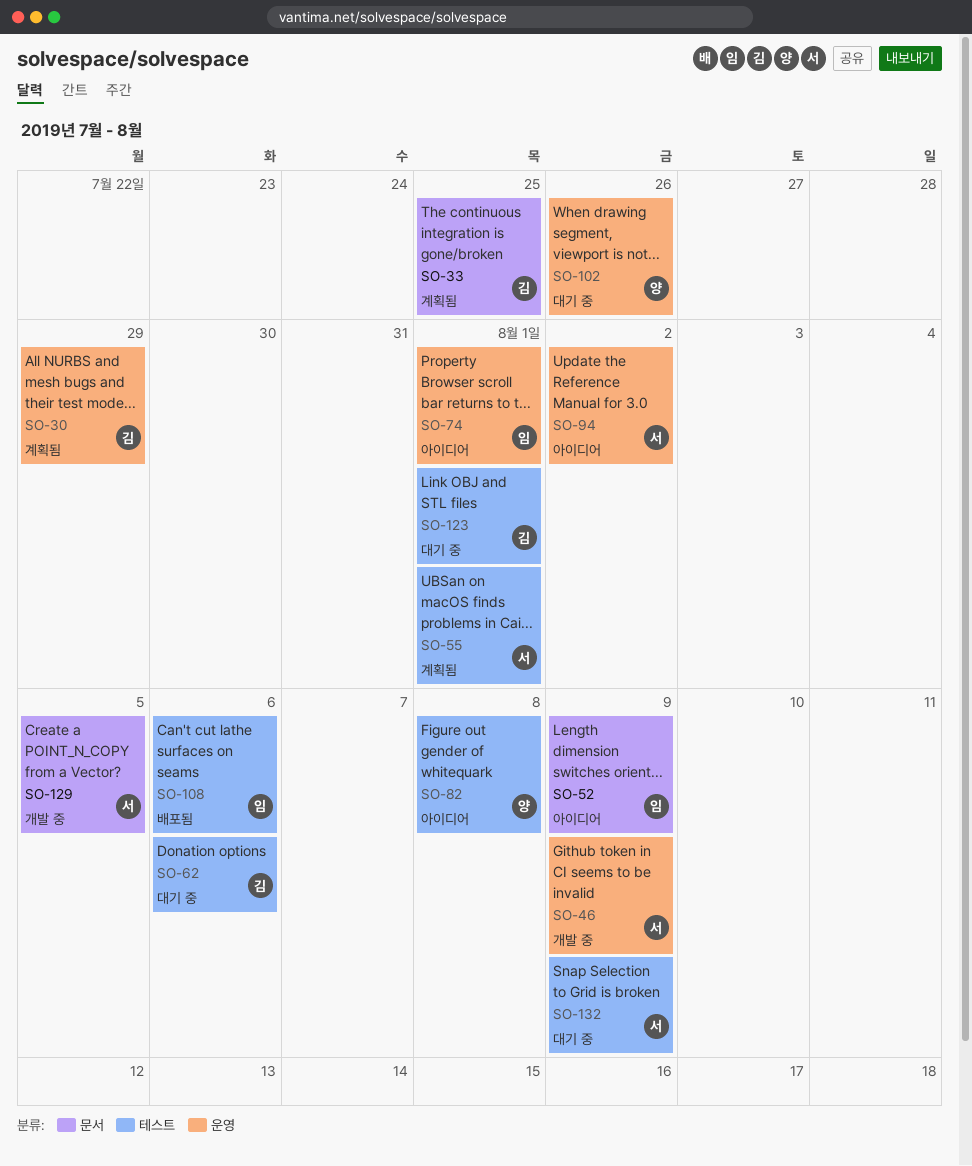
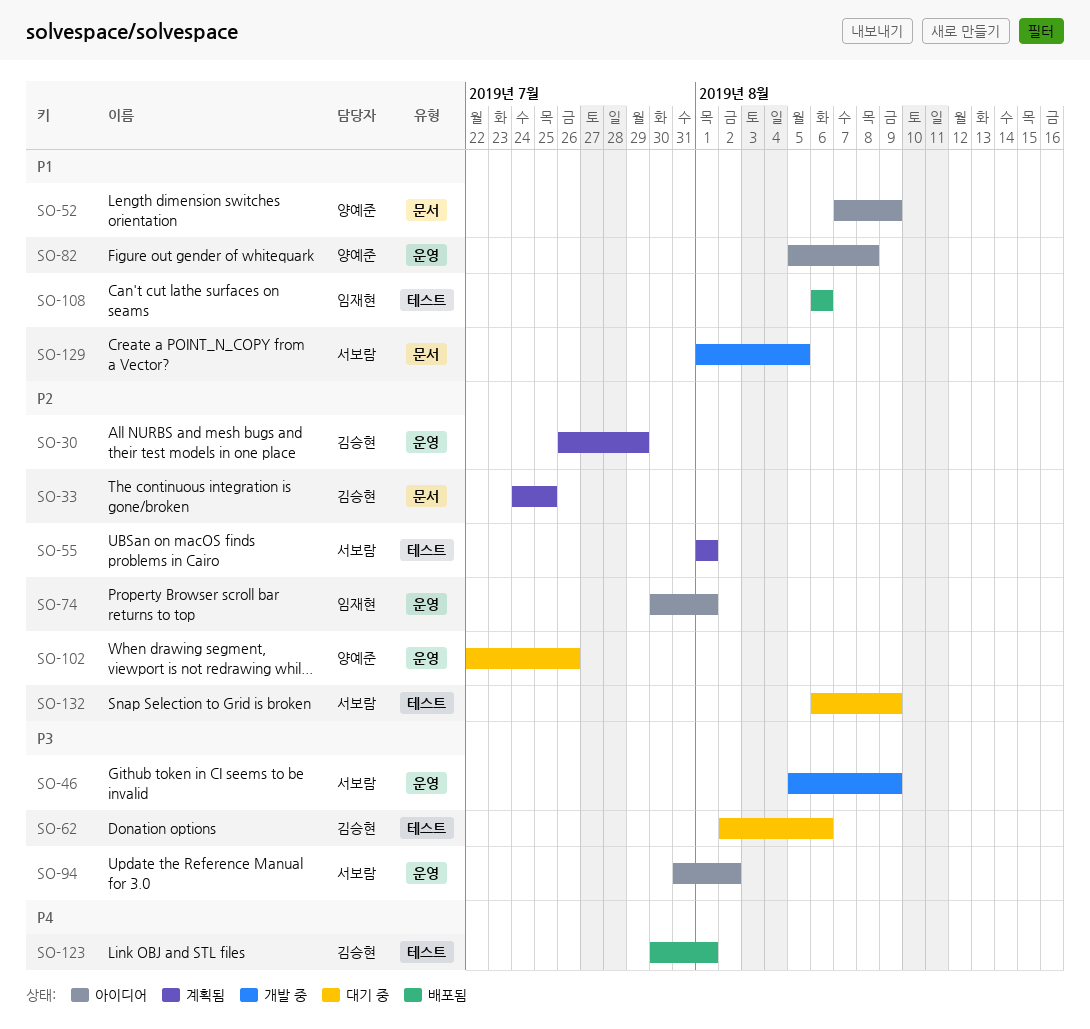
SO-52, owner: 임재현 -> 양예준
SO-82, label: 테스트 -> 운영
SO-123, status: 대기 중 -> 배포됨

